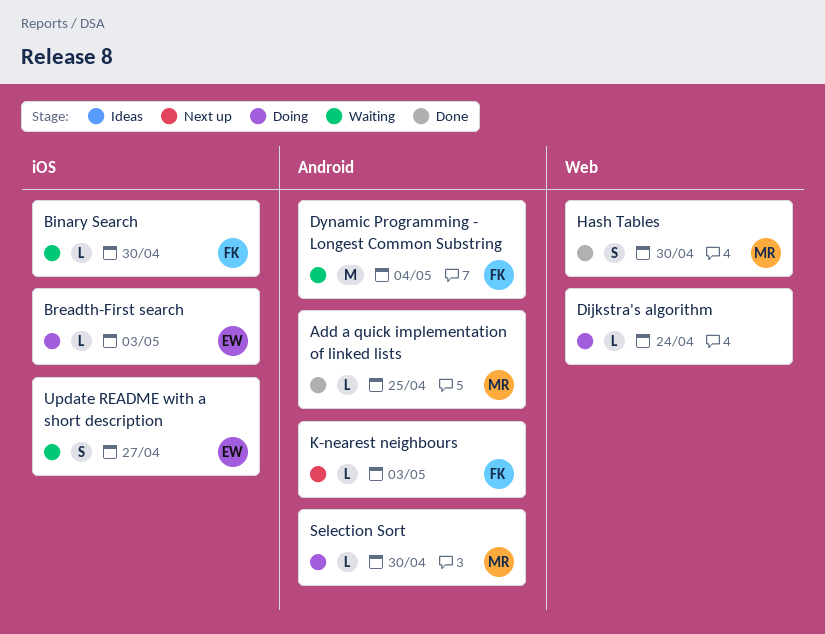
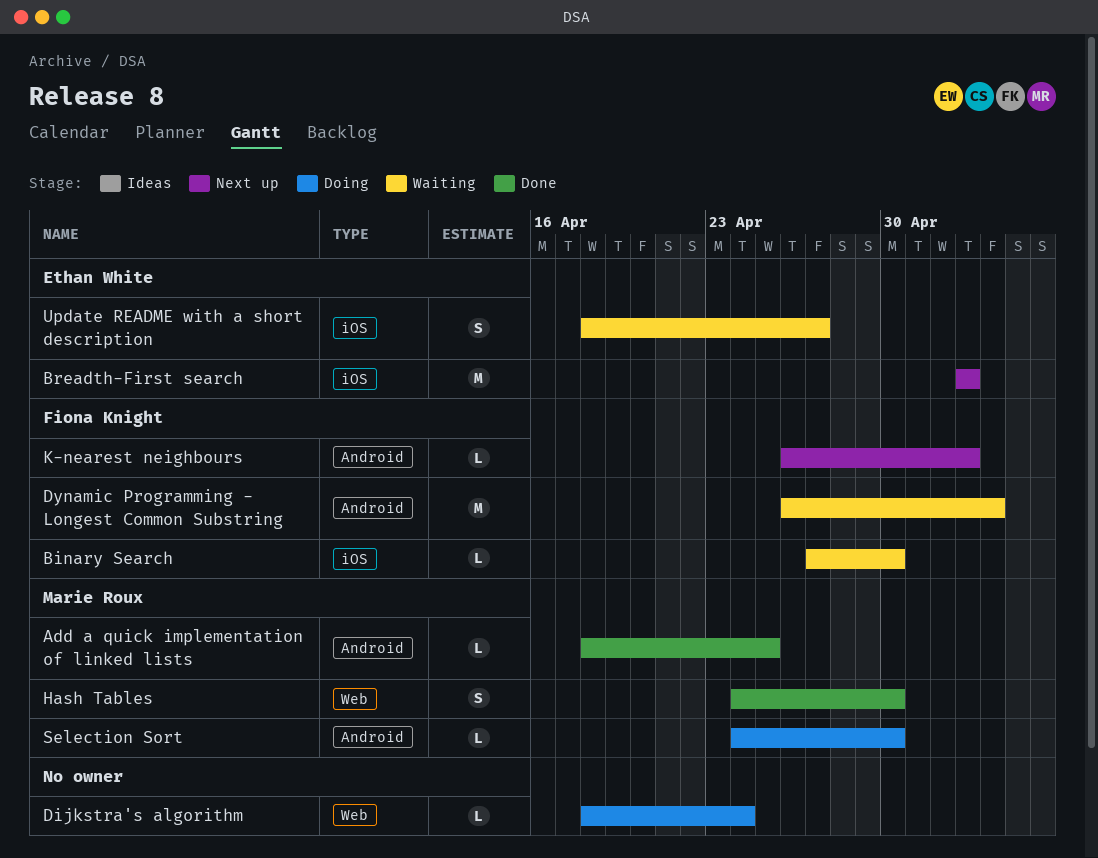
Breadth-First search, status: Doing -> Next up
Breadth-First search, estimate: L -> M

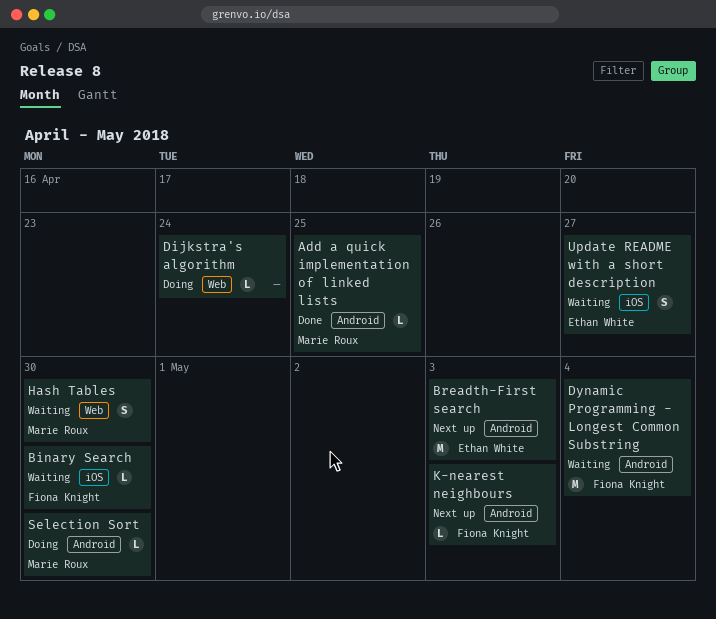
Breadth-First search, label: iOS -> Android
Hash Tables, status: Done -> Waiting

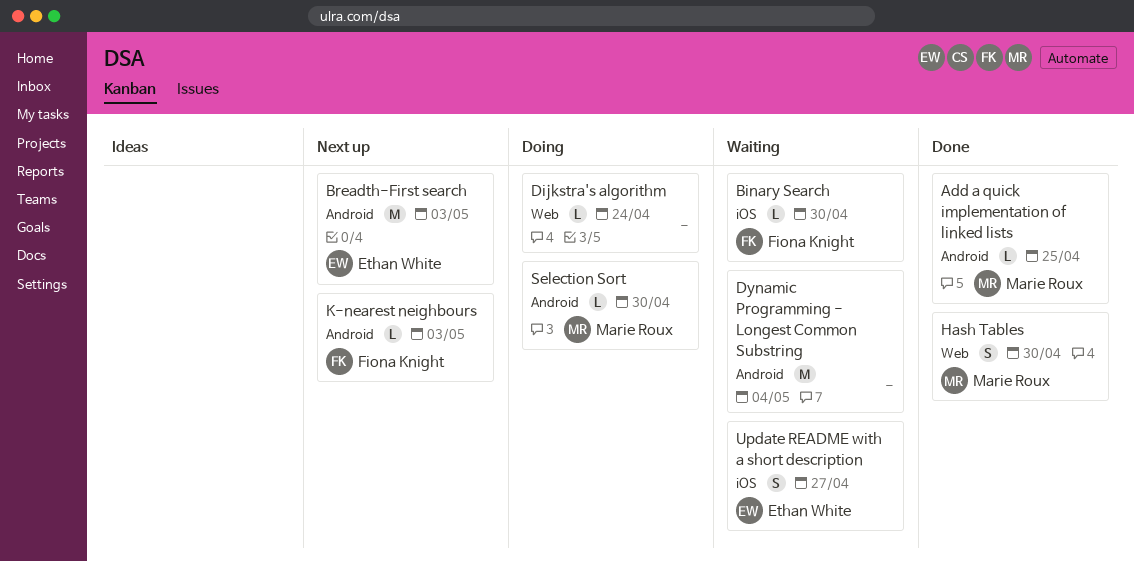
Dynamic Programming - Longest Common Substring, owner: Fiona Knight -> none
Hash Tables, status: Waiting -> Done

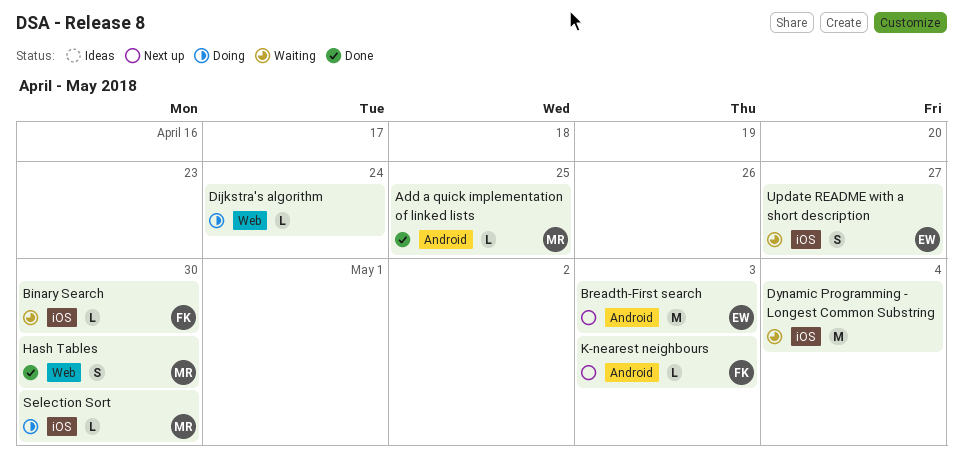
Dynamic Programming - Longest Common Substring, label: Android -> iOS
Selection Sort, label: Android -> iOS

